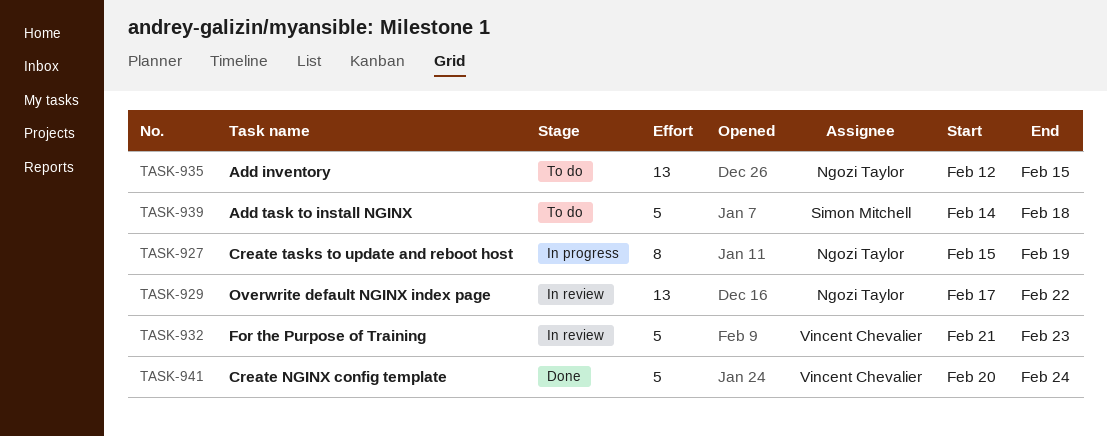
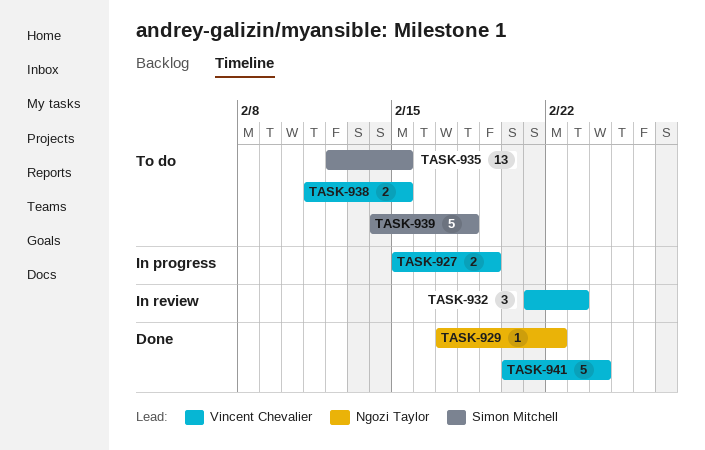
TASK-927, owner: Ngozi Taylor -> Vincent Chevalier
TASK-927, estimate: 8 -> 2
TASK-929, status: In review -> Done
TASK-929, estimate: 13 -> 1
TASK-932, estimate: 5 -> 3
TASK-935, owner: Ngozi Taylor -> Simon Mitchell
TASK-938: none -> present

